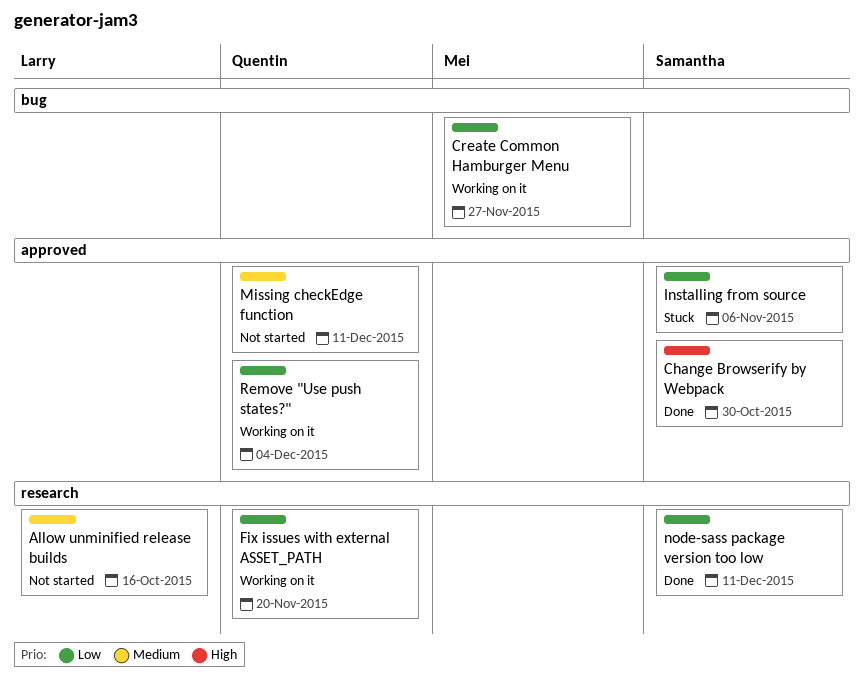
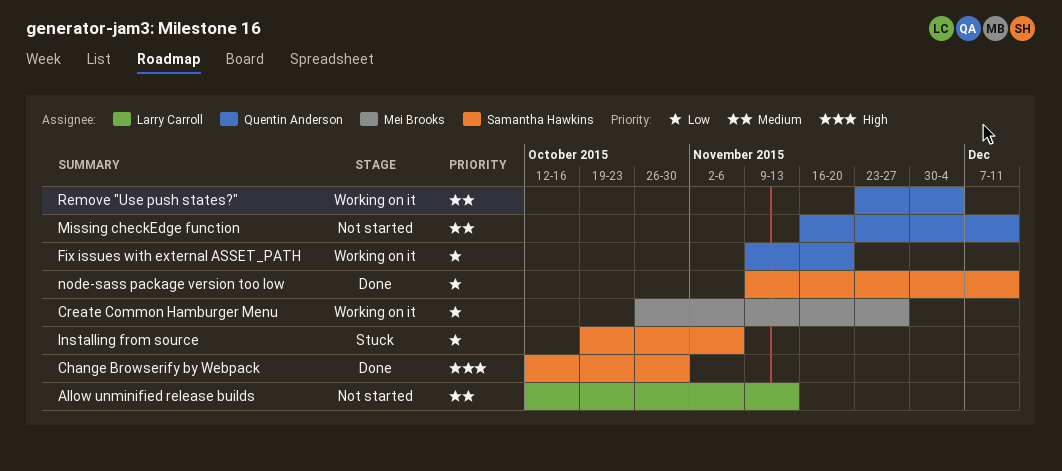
Allow unminified release builds, due: Oct 16 -> Nov 13
Remove "Use push states?", priority: Low -> Medium

